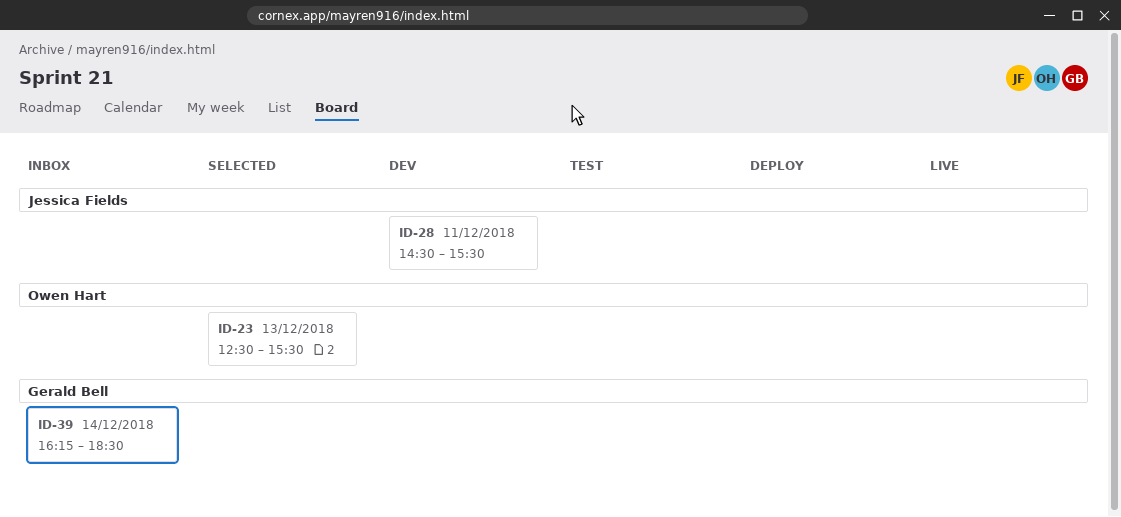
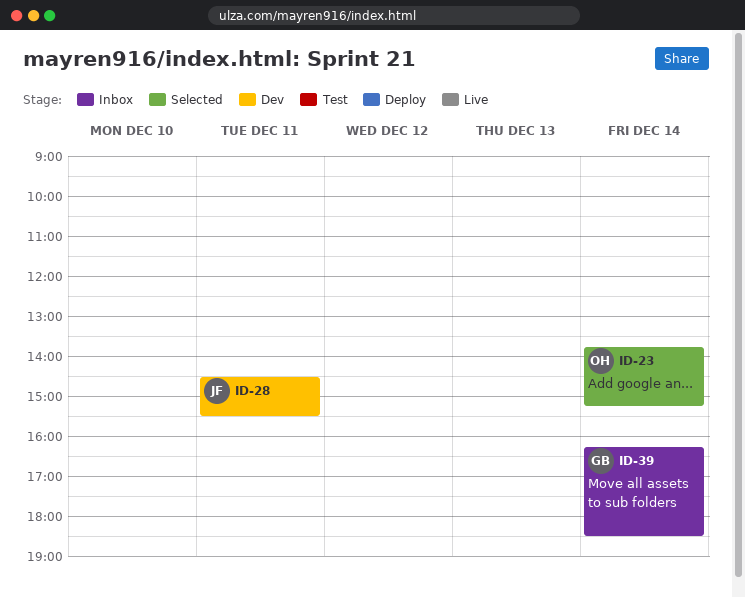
ID-23, day: Dec 13 -> Dec 14
ID-23, begins: 12:30 -> 13:45
ID-23, ends: 15:30 -> 15:15

